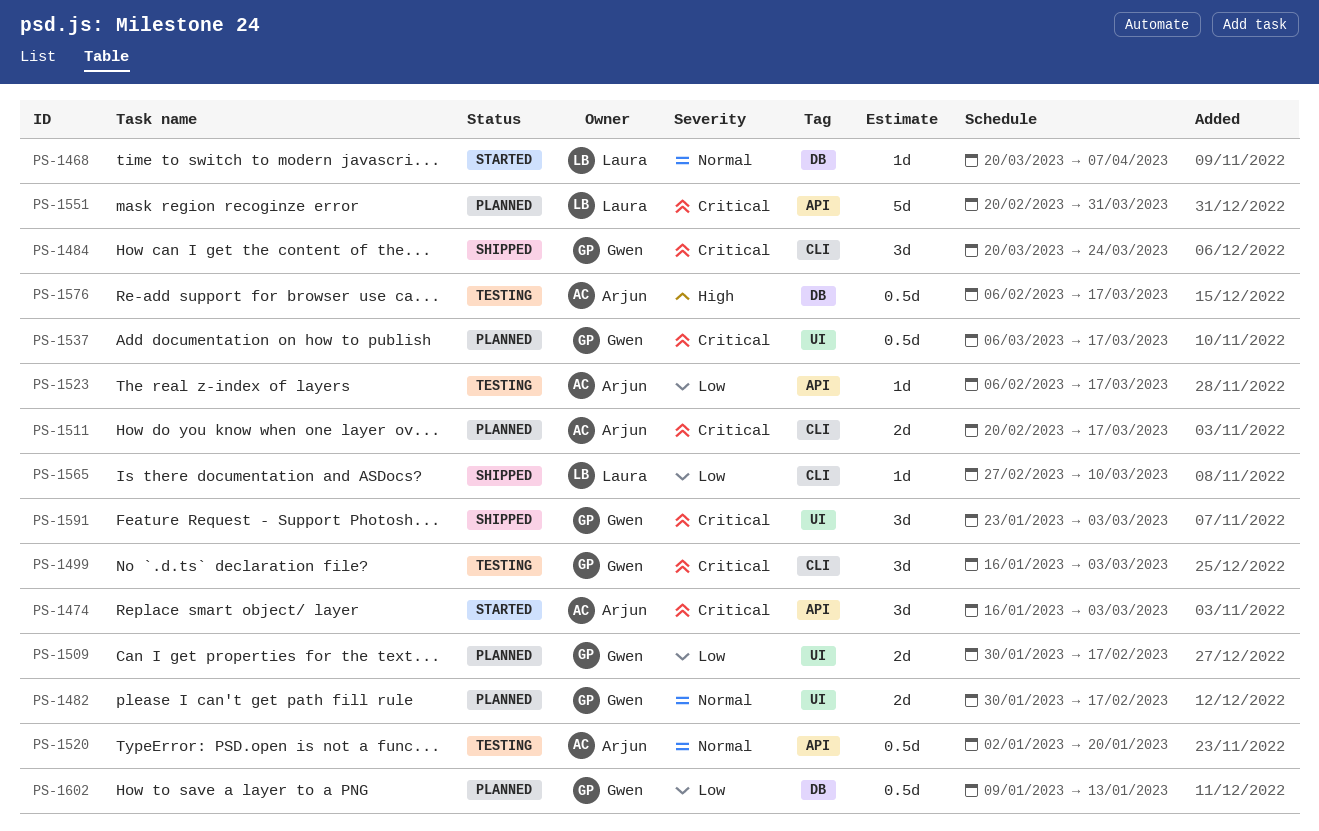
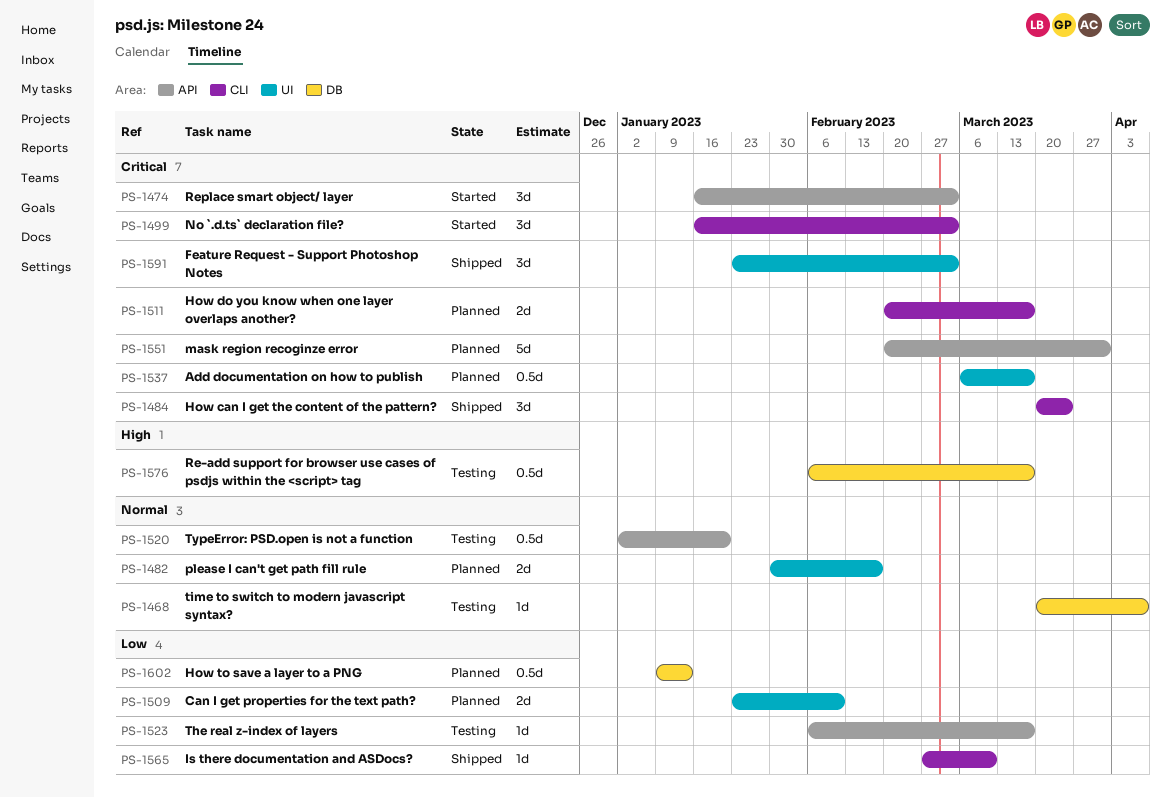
PS-1468, status: Started -> Testing
PS-1499, status: Testing -> Started
PS-1509, start: Jan 30 -> Jan 23
PS-1509, due: Feb 17 -> Feb 10

